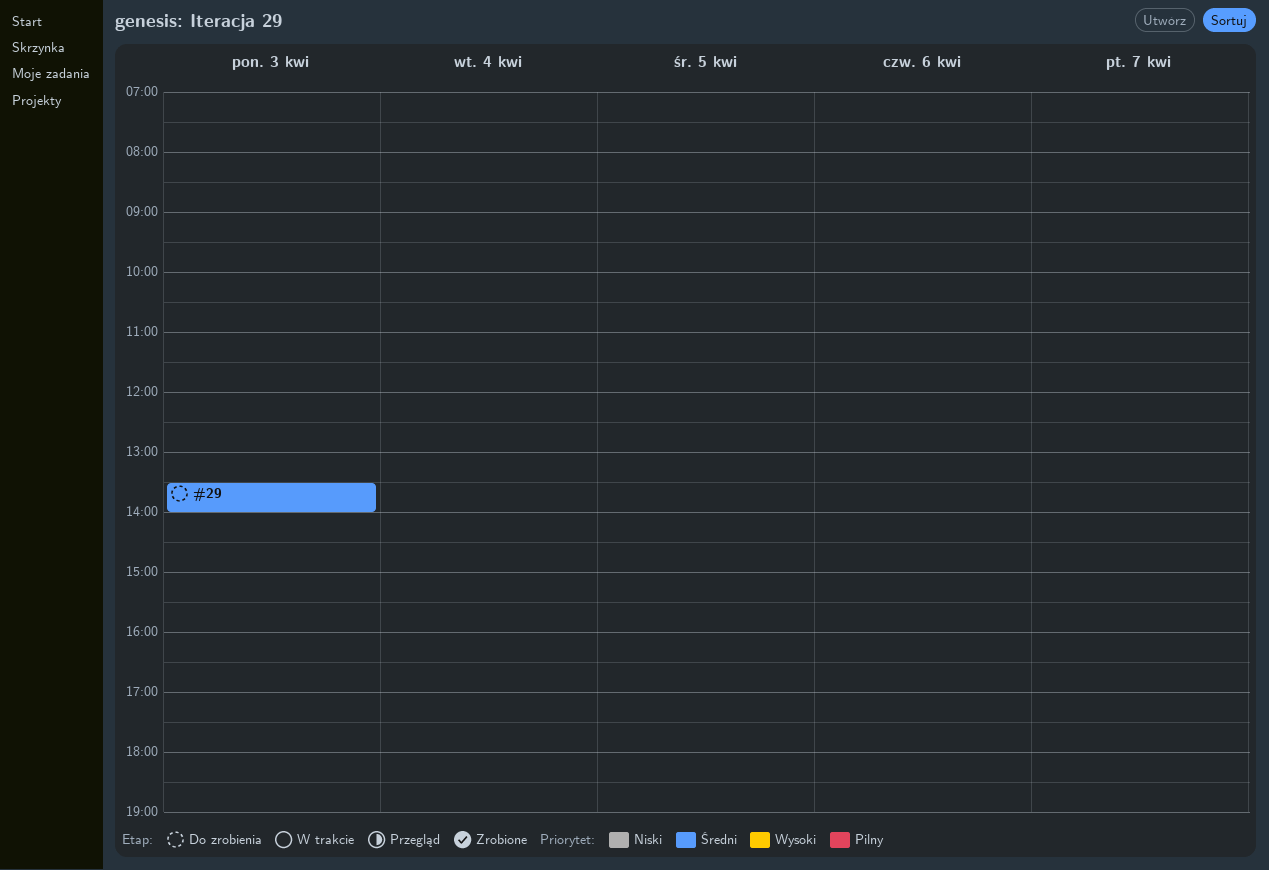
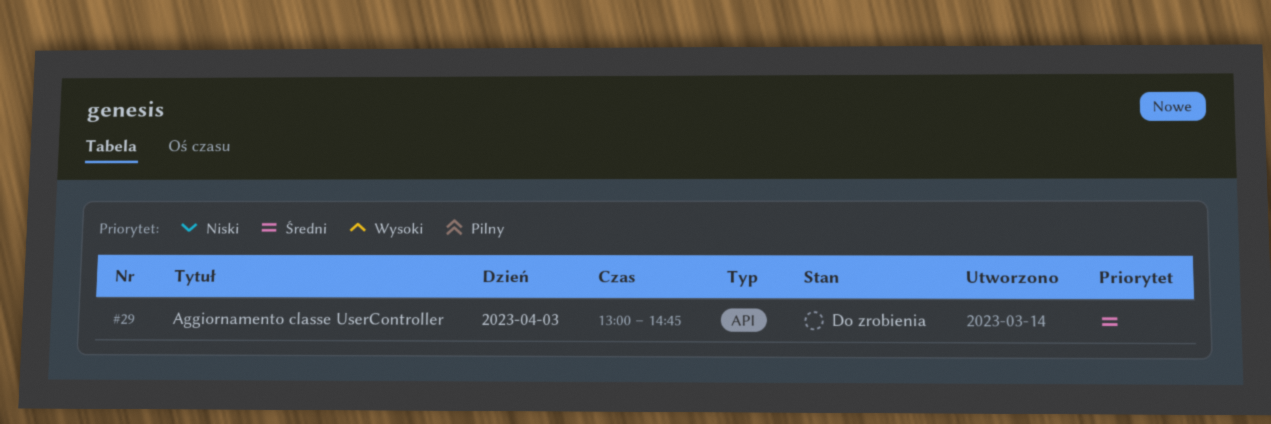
#29, begins: 13:30 -> 13:00
#29, ends: 14:00 -> 14:45

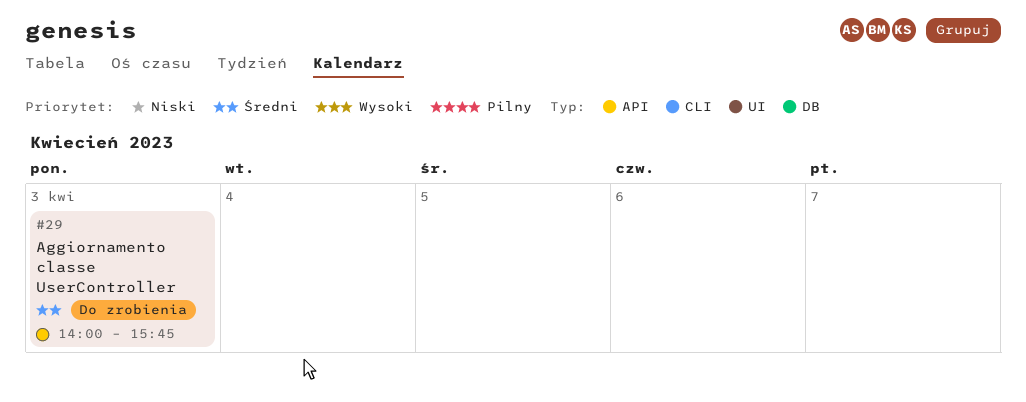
#29, begins: 13:00 -> 14:00
#29, ends: 14:45 -> 15:45

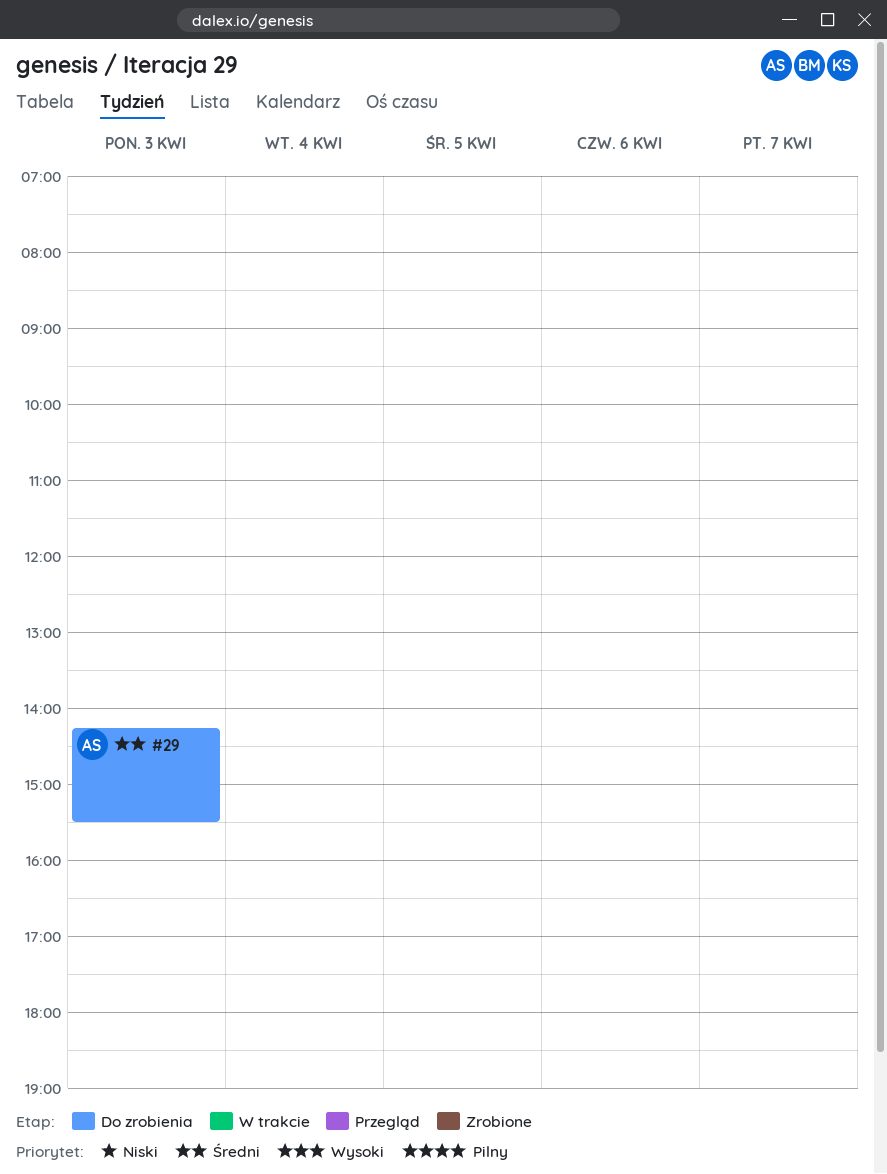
#29, begins: 14:00 -> 14:15
#29, ends: 15:45 -> 15:30

